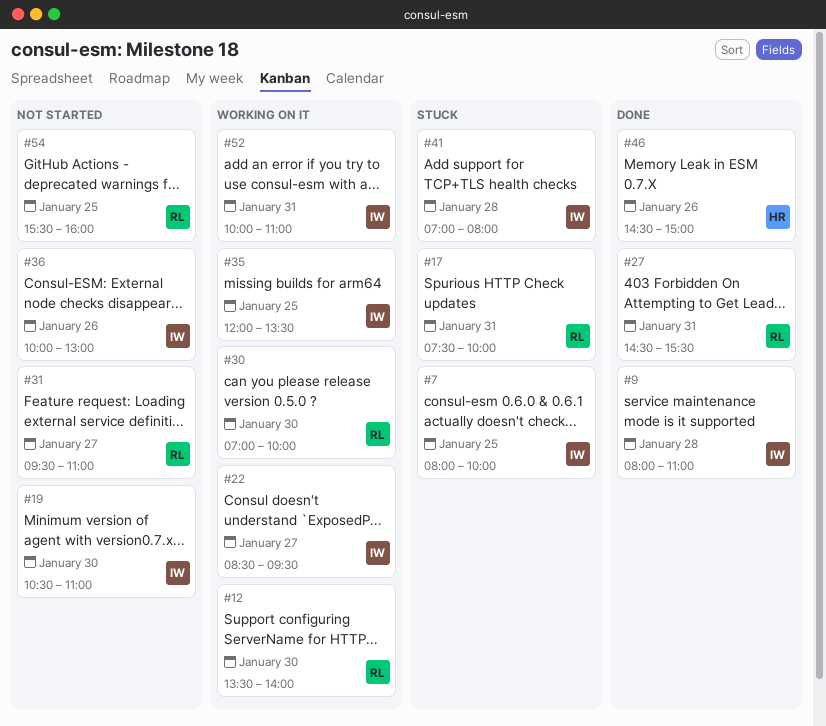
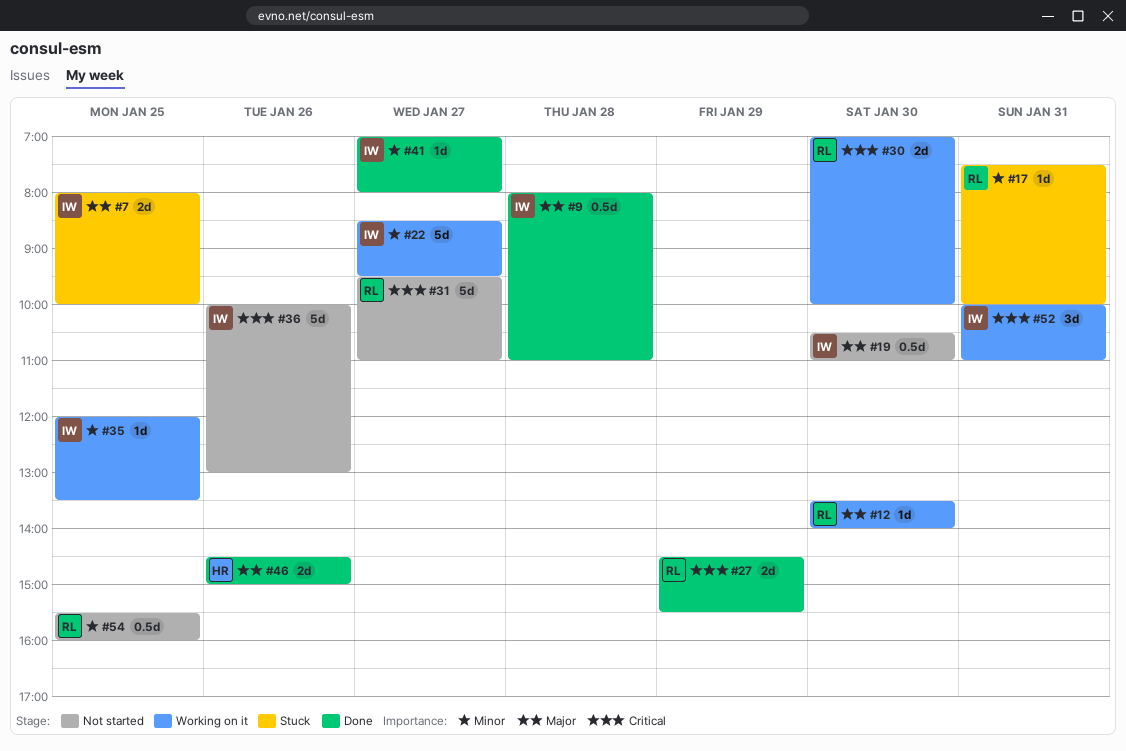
#27, day: Jan 31 -> Jan 29
#41, status: Stuck -> Done
#41, day: Jan 28 -> Jan 27

